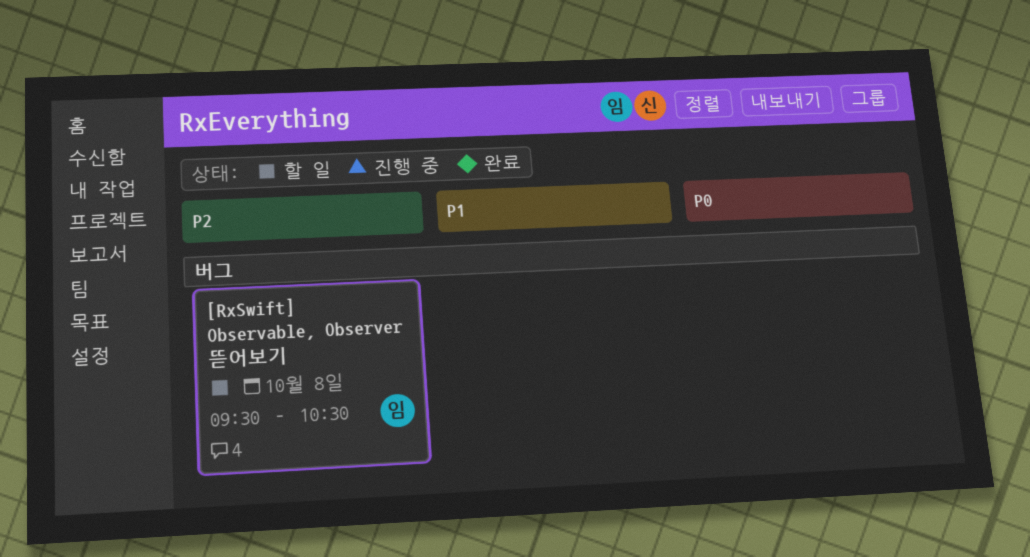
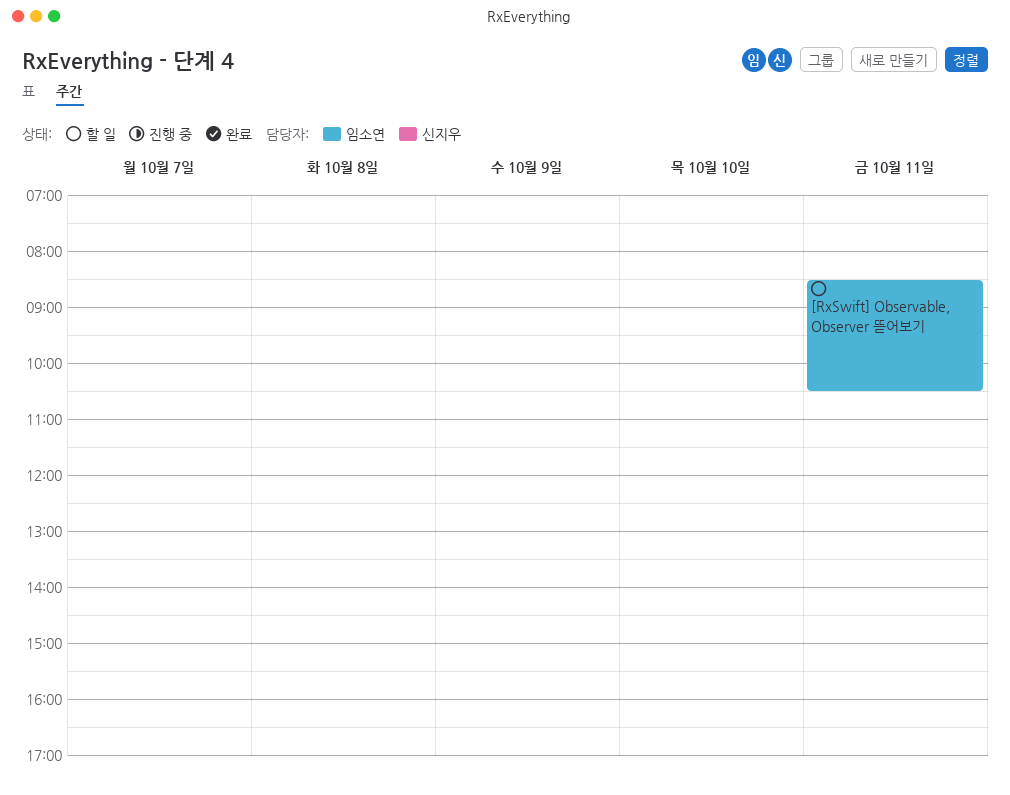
[RxSwift] Observable, Observer 뜯어보기, day: Oct 8 -> Oct 11
[RxSwift] Observable, Observer 뜯어보기, begins: 09:30 -> 08:30

